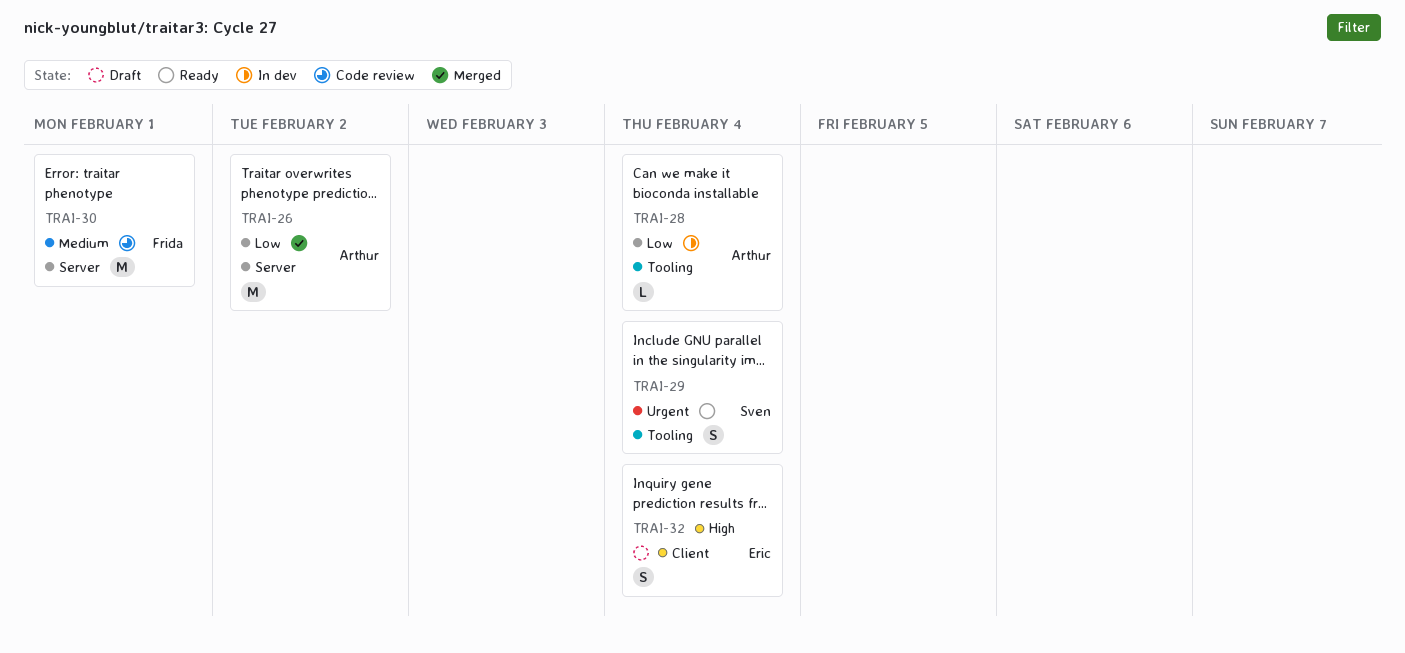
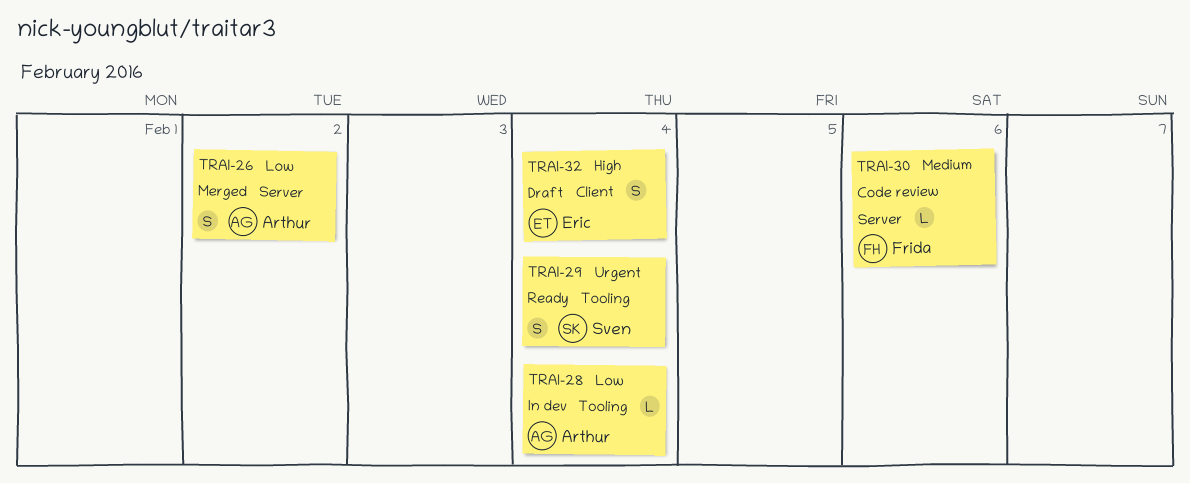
TRAI-26, estimate: M -> S
TRAI-30, estimate: M -> L
TRAI-30, due: Feb 1 -> Feb 6

